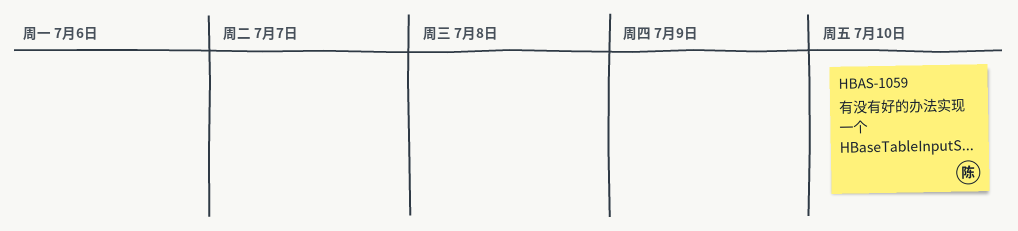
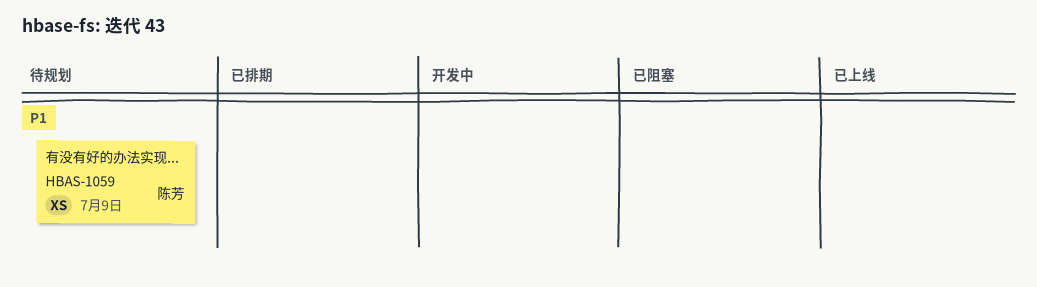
HBAS-1059, due: Jul 10 -> Jul 9

